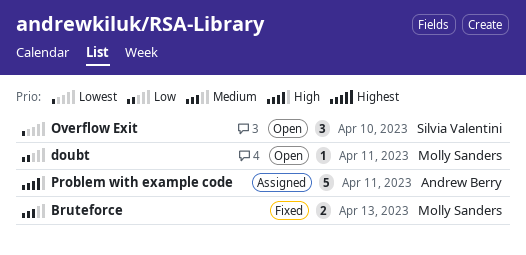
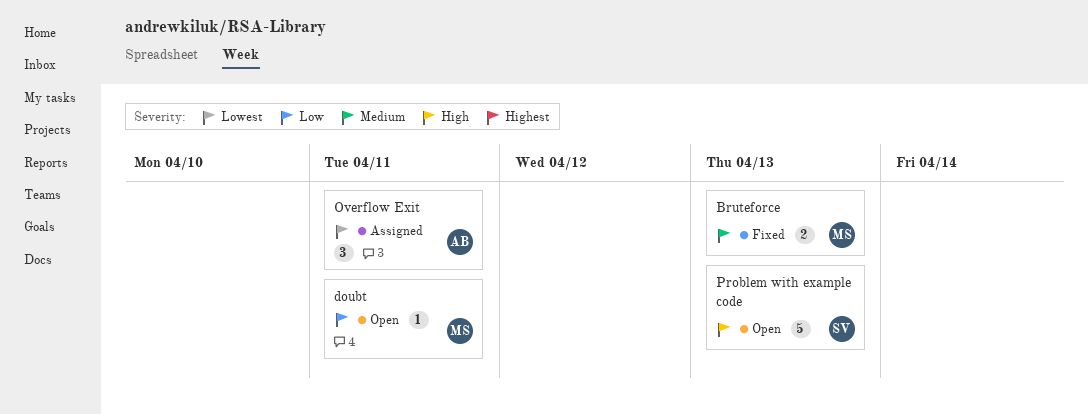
Overflow Exit, status: Open -> Assigned
Overflow Exit, owner: Silvia Valentini -> Andrew Berry
Overflow Exit, due: Apr 10 -> Apr 11
Problem with example code, status: Assigned -> Open
Problem with example code, owner: Andrew Berry -> Silvia Valentini
Problem with example code, due: Apr 11 -> Apr 13

